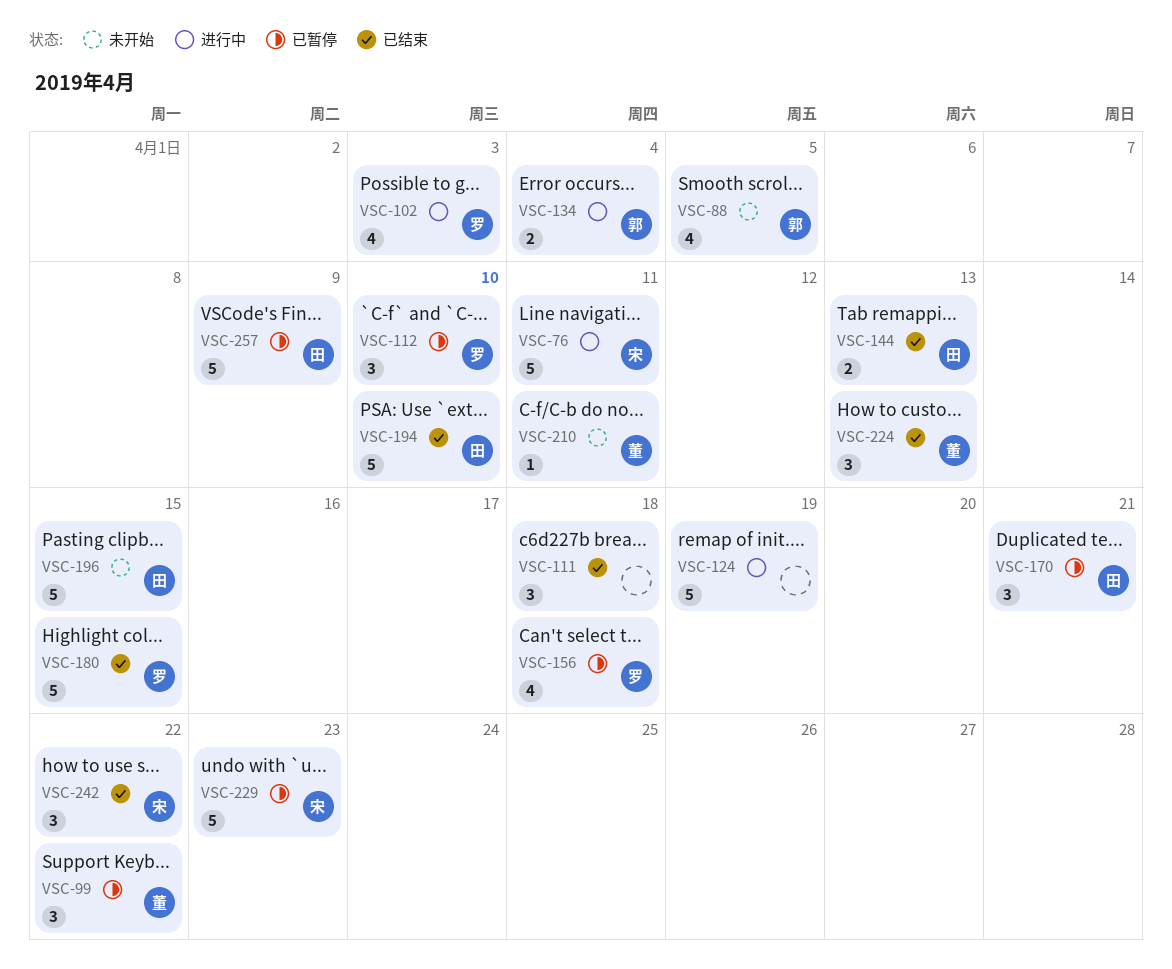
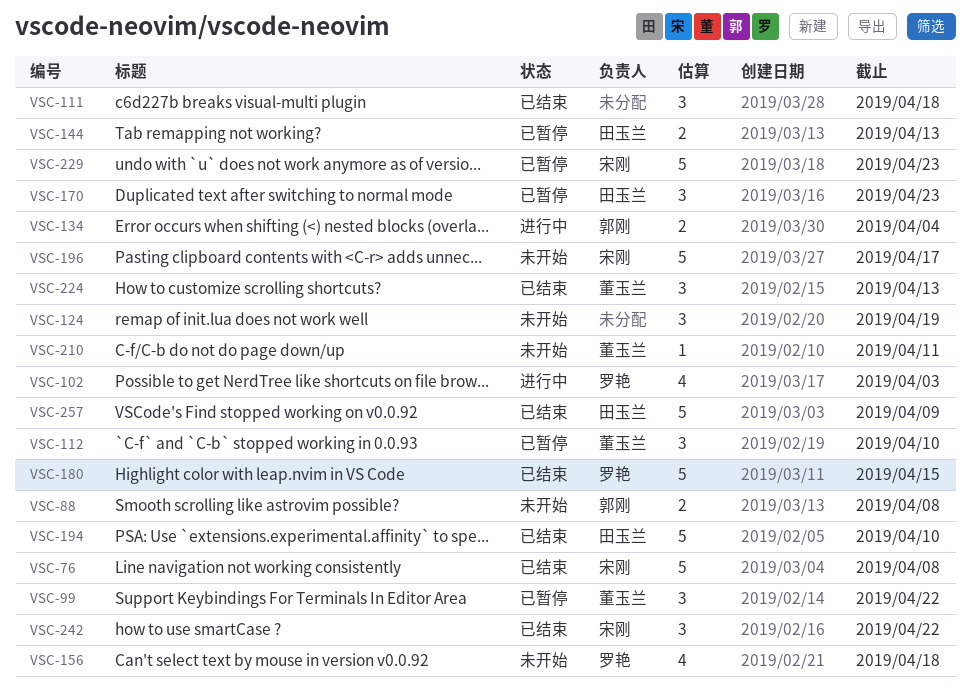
VSC-76, status: 进行中 -> 已结束
VSC-76, due: Apr 11 -> Apr 8
VSC-88, estimate: 4 -> 2
VSC-88, due: Apr 5 -> Apr 8
VSC-112, owner: 罗艳 -> 董玉兰
VSC-124, status: 进行中 -> 未开始
VSC-124, estimate: 5 -> 3
VSC-144, status: 已结束 -> 已暂停
VSC-156, status: 已暂停 -> 未开始
VSC-170, due: Apr 21 -> Apr 23
VSC-196, owner: 田玉兰 -> 宋刚
VSC-196, due: Apr 15 -> Apr 17
VSC-257, status: 已暂停 -> 已结束

